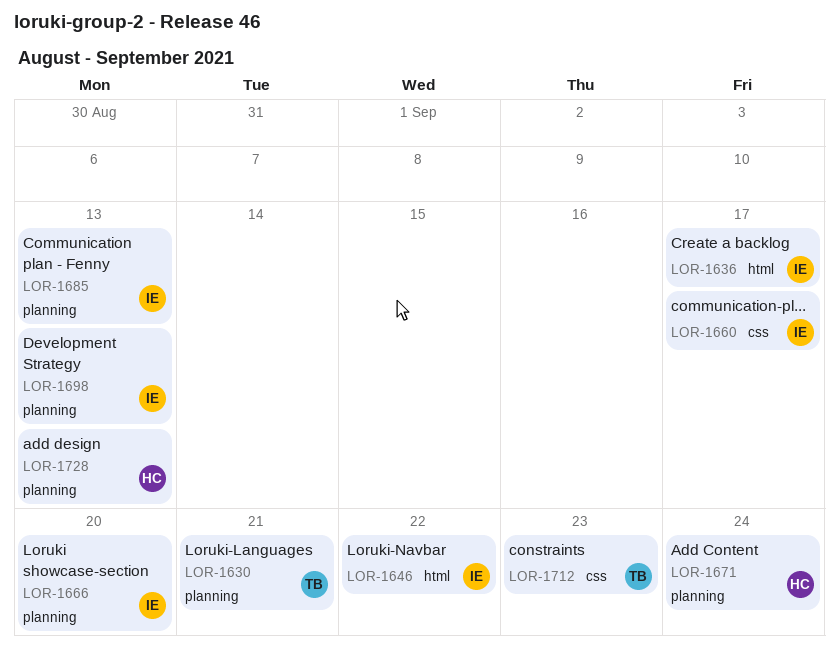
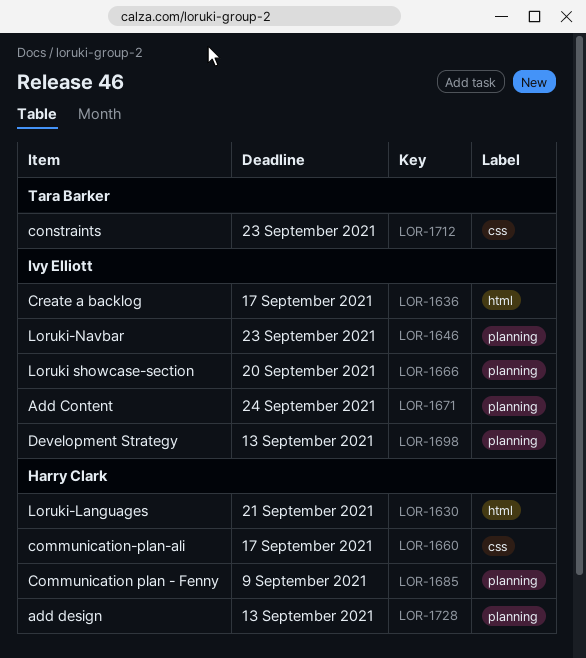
LOR-1630, owner: Tara Barker -> Harry Clark
LOR-1630, label: planning -> html
LOR-1646, label: html -> planning
LOR-1646, due: Sep 22 -> Sep 23
LOR-1660, owner: Ivy Elliott -> Harry Clark
LOR-1671, owner: Harry Clark -> Ivy Elliott
LOR-1685, owner: Ivy Elliott -> Harry Clark
LOR-1685, due: Sep 13 -> Sep 9

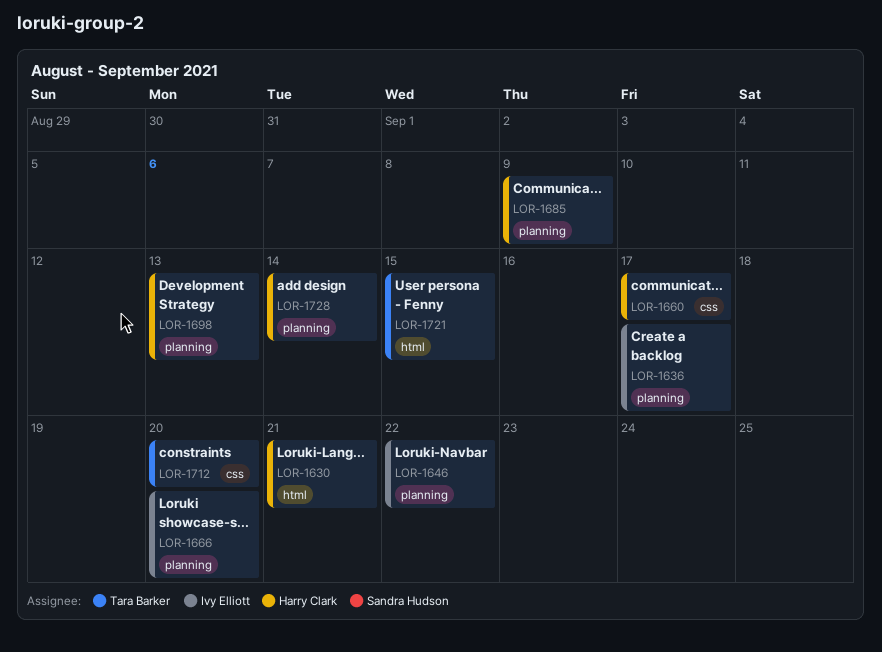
LOR-1636, label: html -> planning
LOR-1646, due: Sep 23 -> Sep 22
LOR-1671: present -> none
LOR-1698, owner: Ivy Elliott -> Harry Clark
LOR-1712, due: Sep 23 -> Sep 20
LOR-1721: none -> present
LOR-1728, due: Sep 13 -> Sep 14

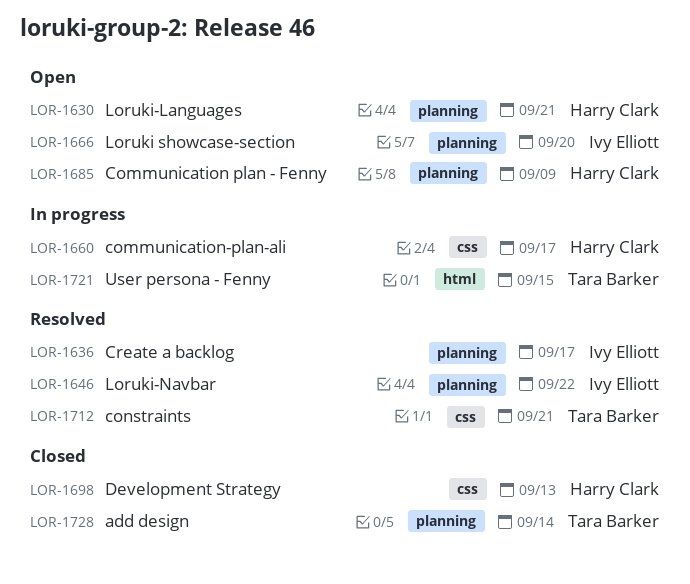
LOR-1630, label: html -> planning
LOR-1698, label: planning -> css
LOR-1712, due: Sep 20 -> Sep 21
LOR-1728, owner: Harry Clark -> Tara Barker

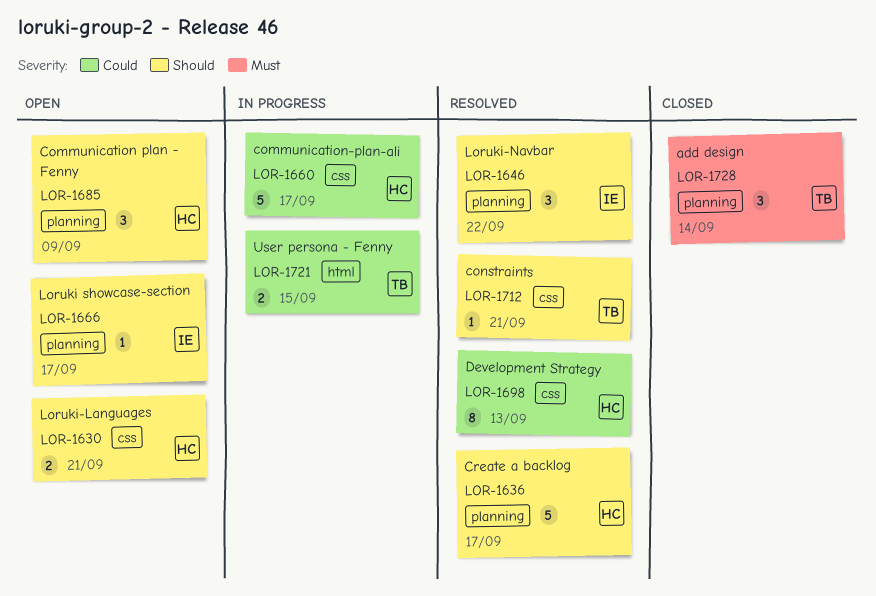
LOR-1630, label: planning -> css
LOR-1636, owner: Ivy Elliott -> Harry Clark
LOR-1666, due: Sep 20 -> Sep 17
LOR-1698, status: Closed -> Resolved

